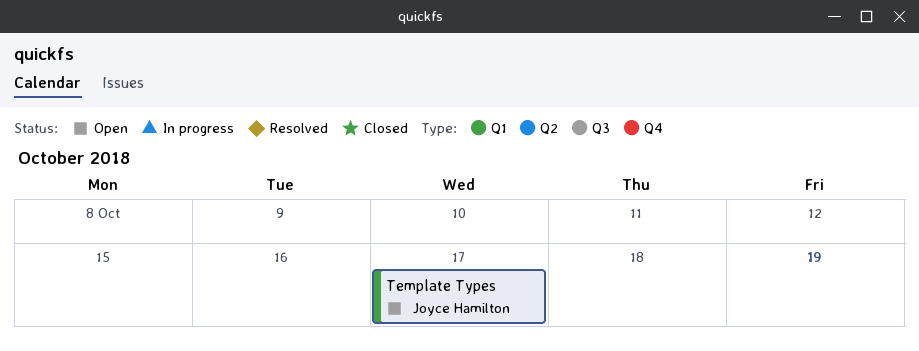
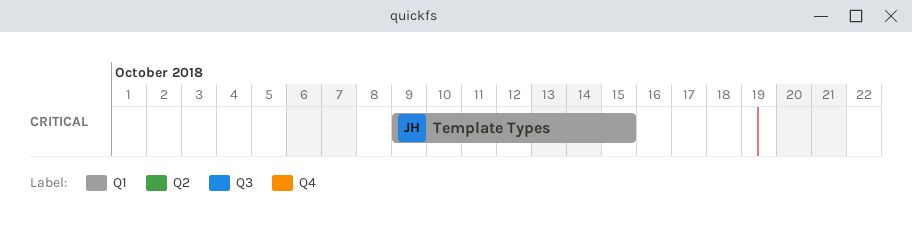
Template Types, due: Oct 17 -> Oct 15

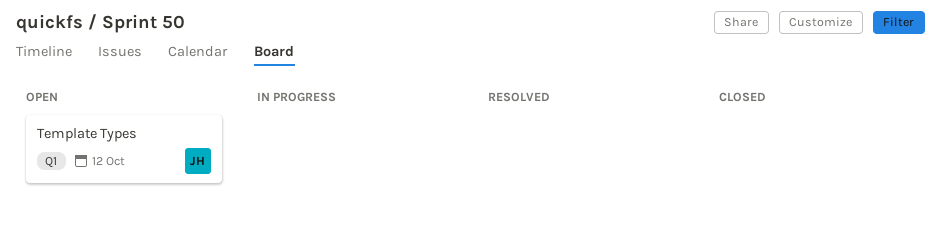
Template Types, due: Oct 15 -> Oct 12

